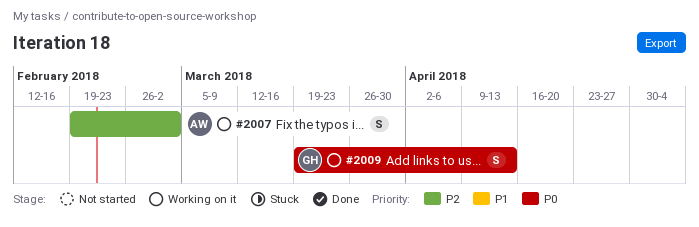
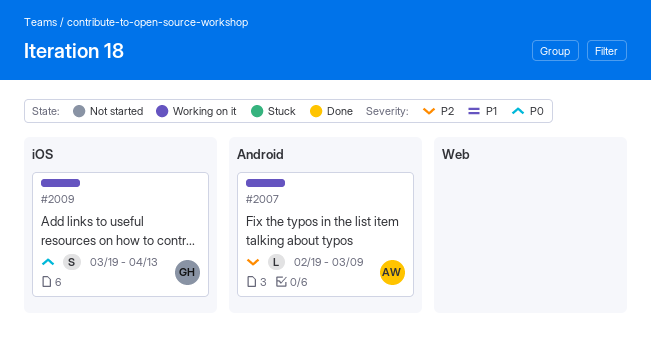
#2007, estimate: S -> L
#2007, due: Mar 2 -> Mar 9

